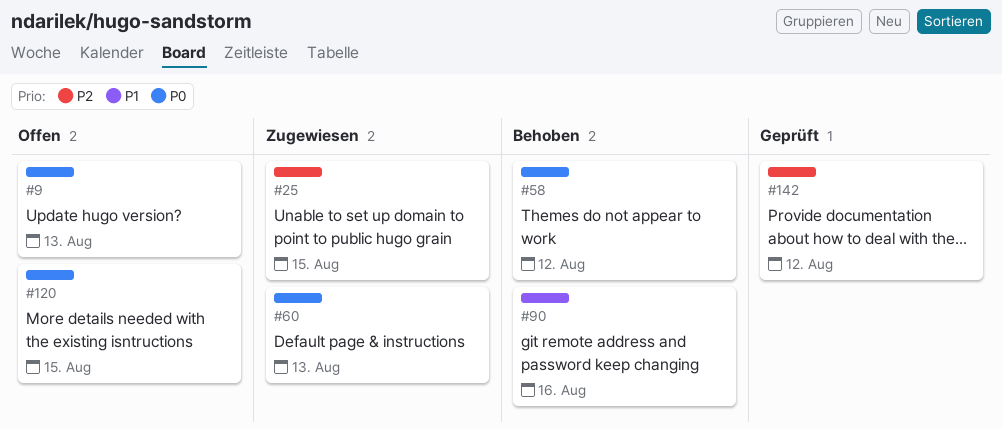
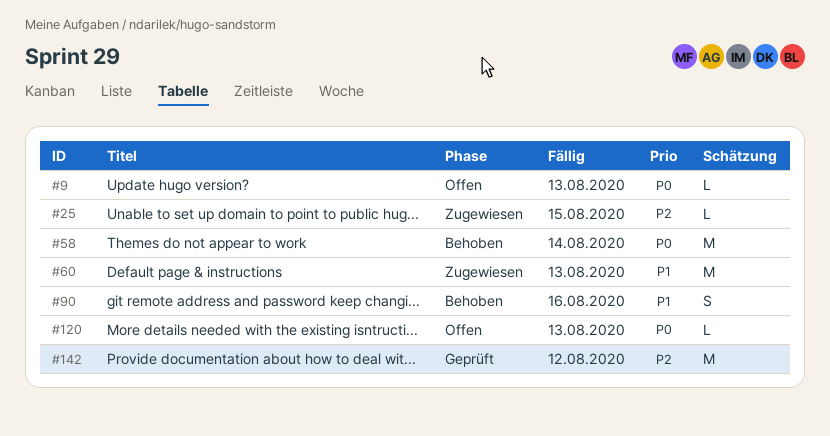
#58, due: Aug 12 -> Aug 14
#60, priority: P0 -> P1
#120, due: Aug 15 -> Aug 13

